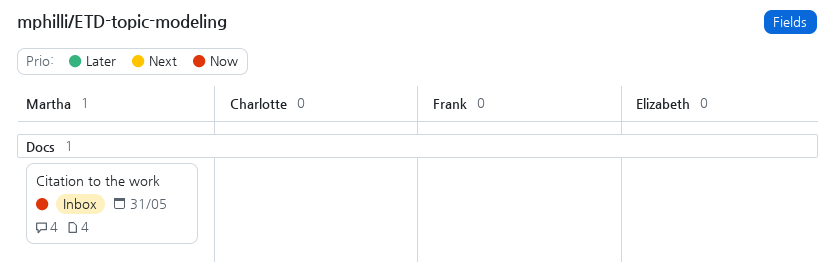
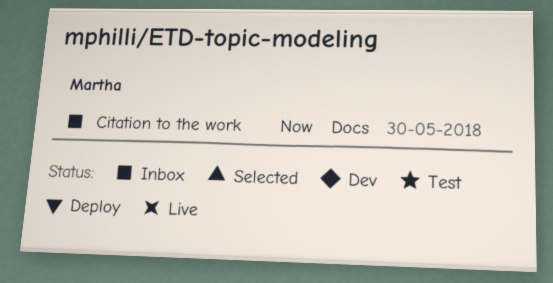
Citation to the work, due: May 31 -> May 30

